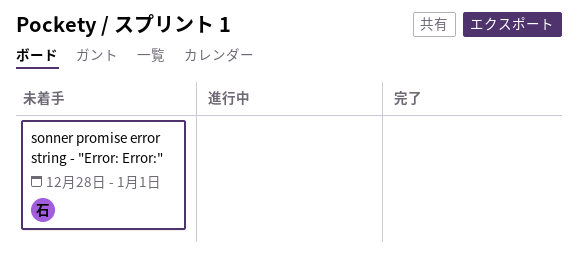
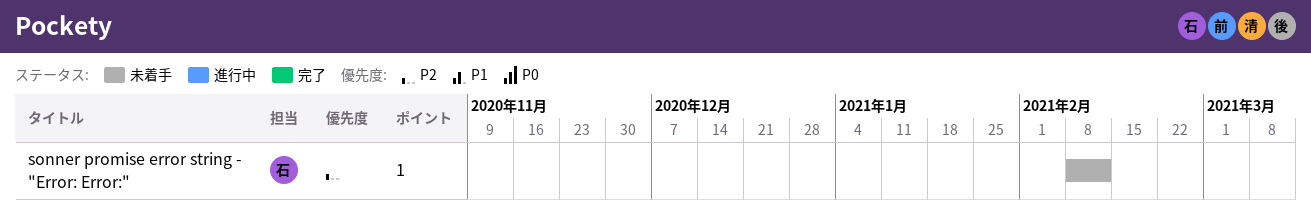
sonner promise error string - "Error: Error:", start: Dec 28 -> Feb 8
sonner promise error string - "Error: Error:", due: Jan 1 -> Feb 12

